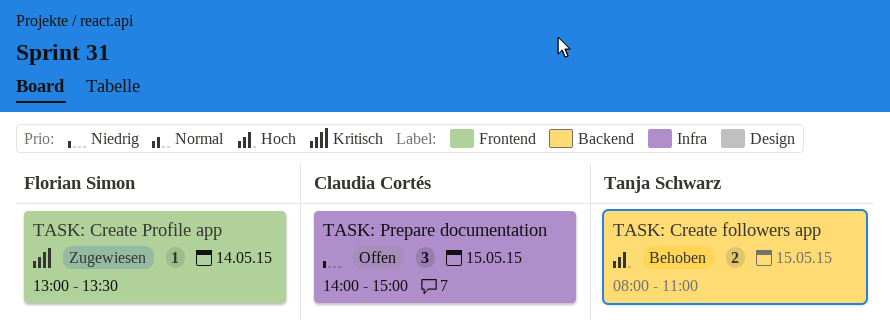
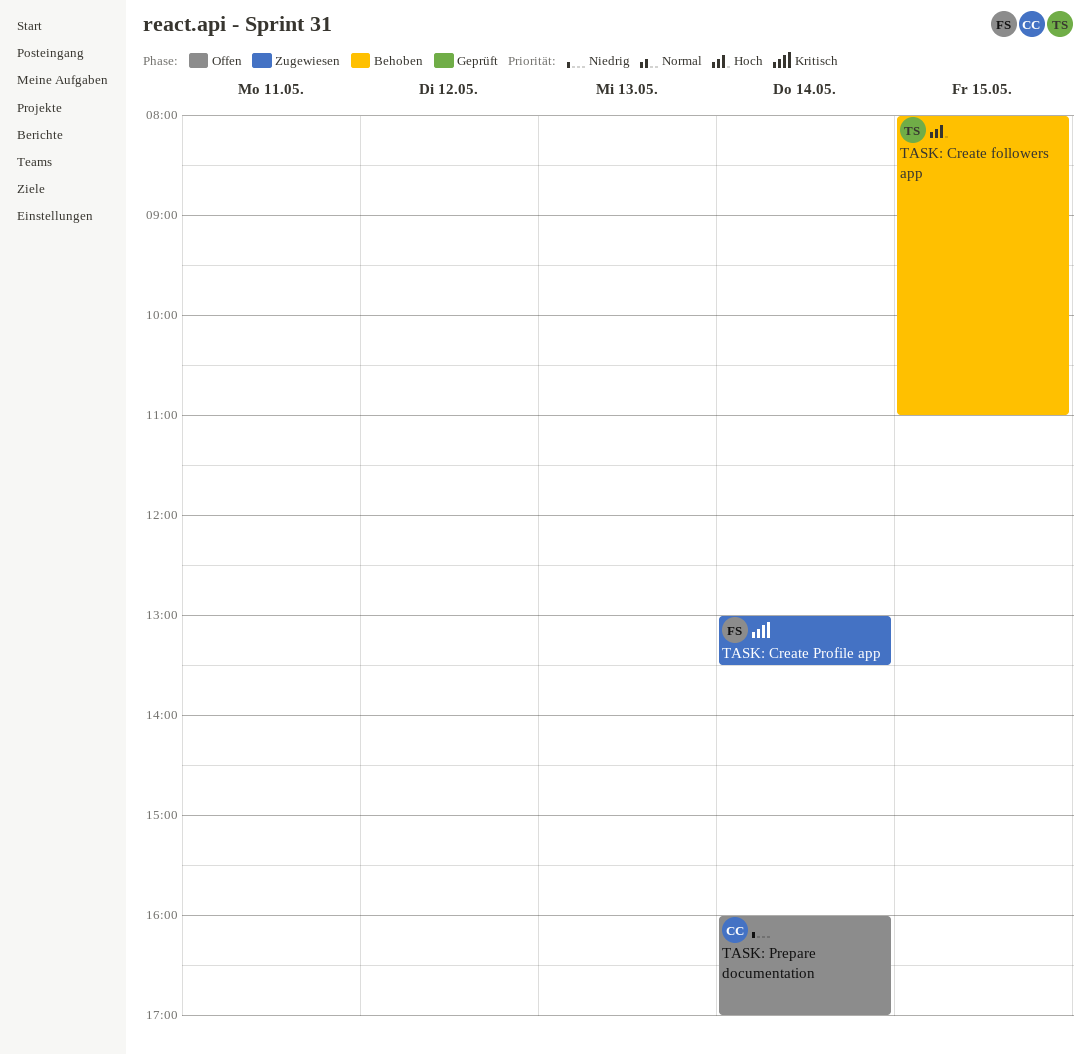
TASK: Prepare documentation, day: May 15 -> May 14
TASK: Prepare documentation, begins: 14:00 -> 16:00
TASK: Prepare documentation, ends: 15:00 -> 17:00

